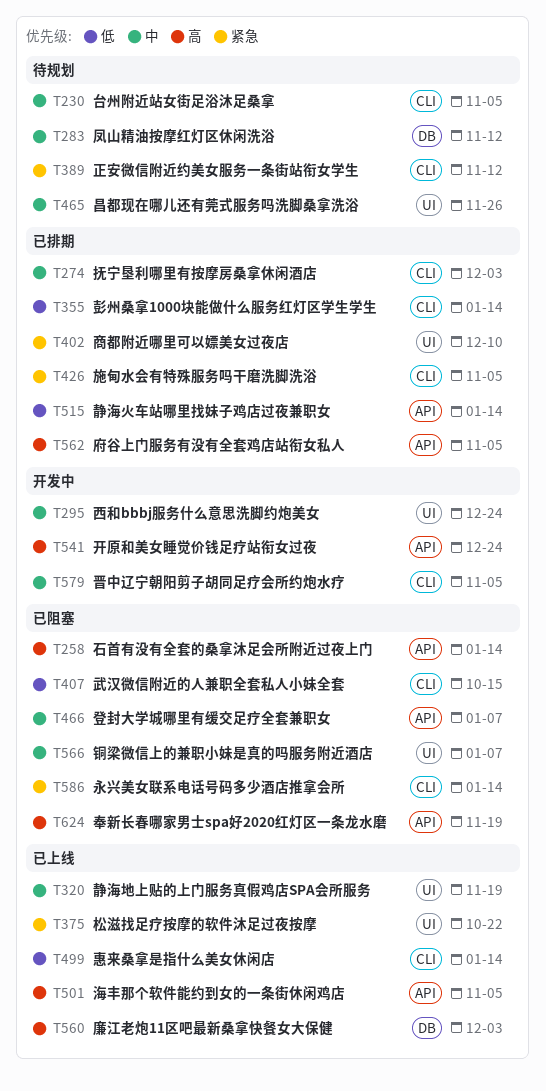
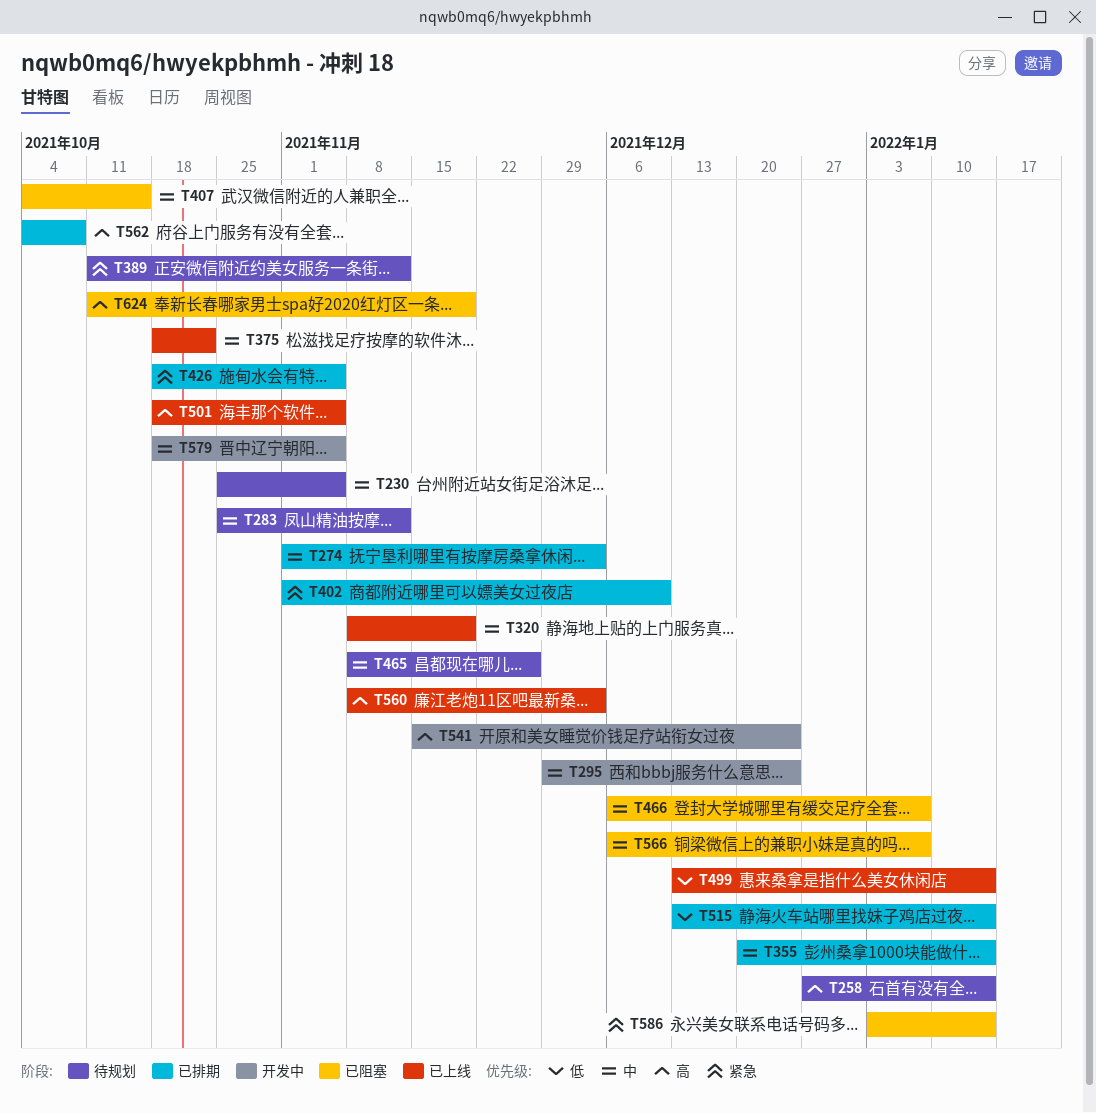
T258, status: 已阻塞 -> 待规划
T355, priority: 低 -> 中
T375, priority: 紧急 -> 中
T407, priority: 低 -> 中
T562, due: Nov 5 -> Oct 8

